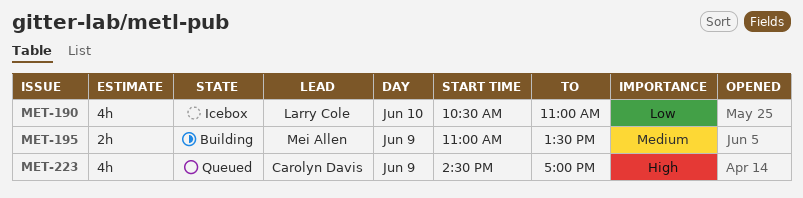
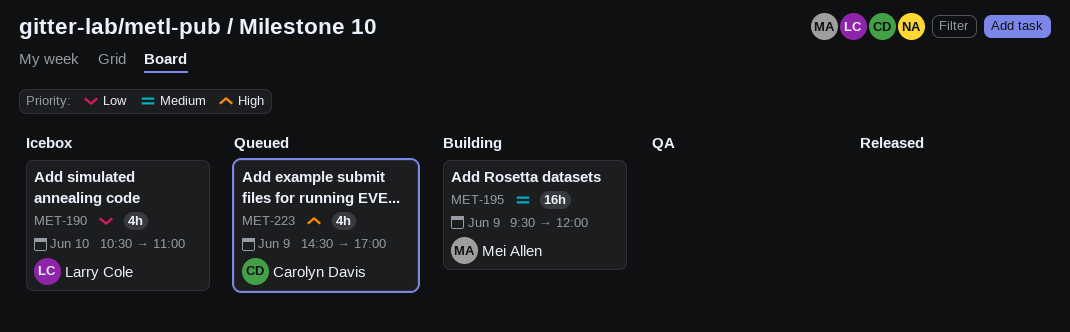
MET-195, estimate: 2h -> 16h
MET-195, begins: 11:00 -> 09:30
MET-195, ends: 13:30 -> 12:00

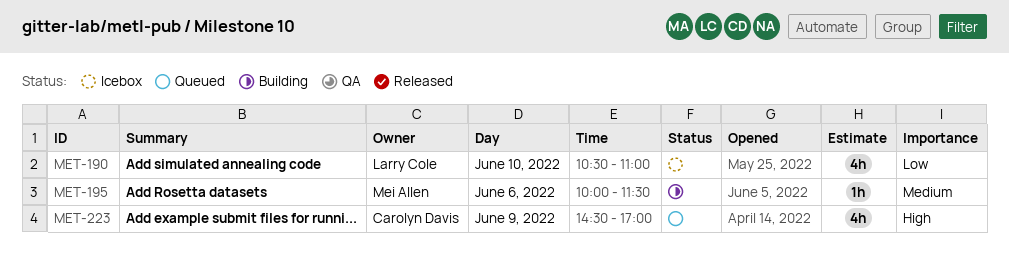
MET-195, estimate: 16h -> 1h
MET-195, day: Jun 9 -> Jun 6
MET-195, begins: 09:30 -> 10:00
MET-195, ends: 12:00 -> 11:30

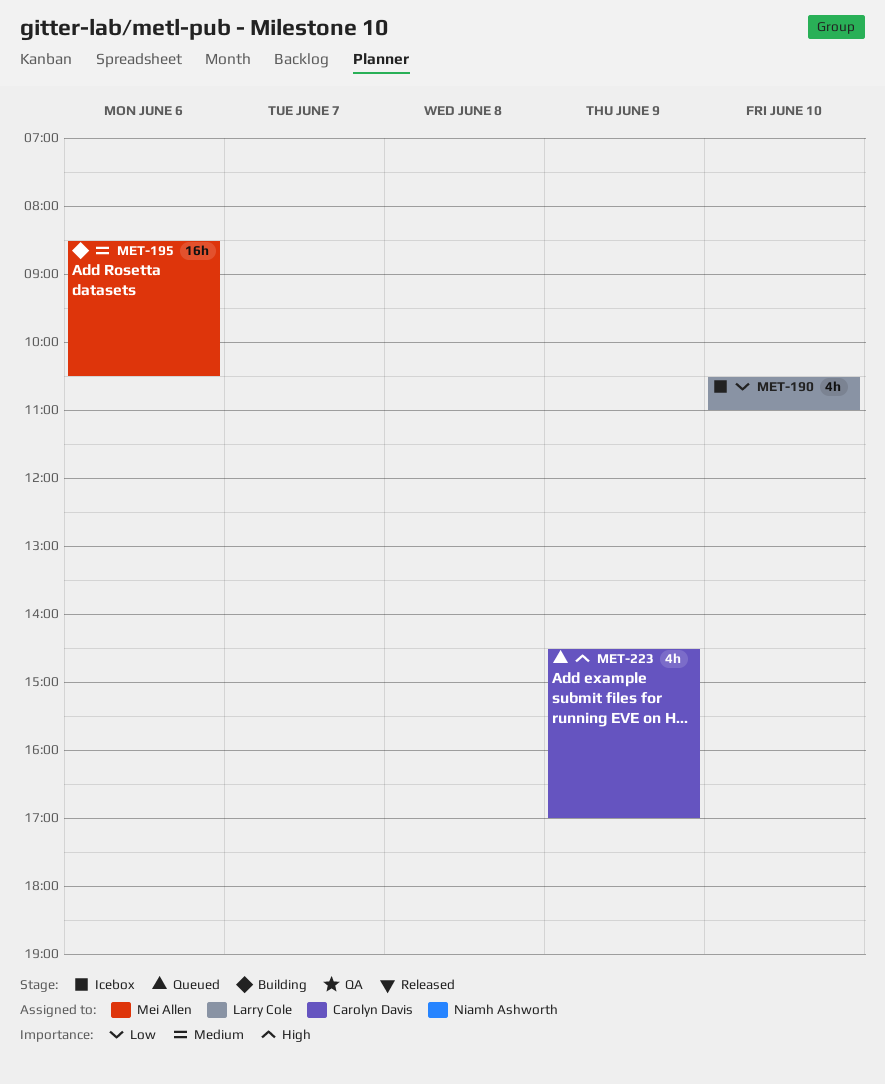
MET-195, estimate: 1h -> 16h
MET-195, begins: 10:00 -> 08:30
MET-195, ends: 11:30 -> 10:30

